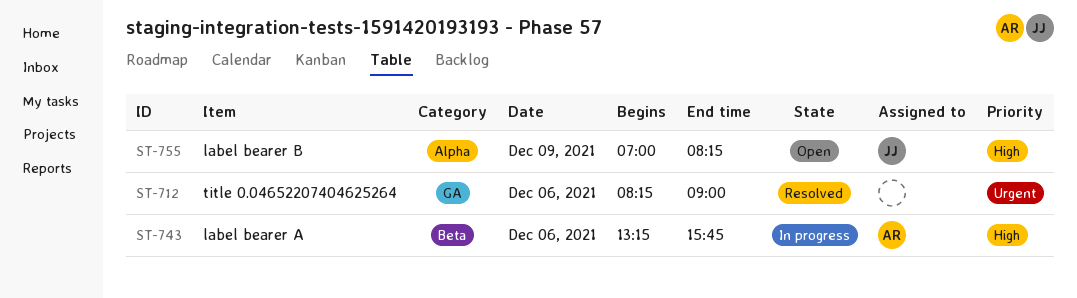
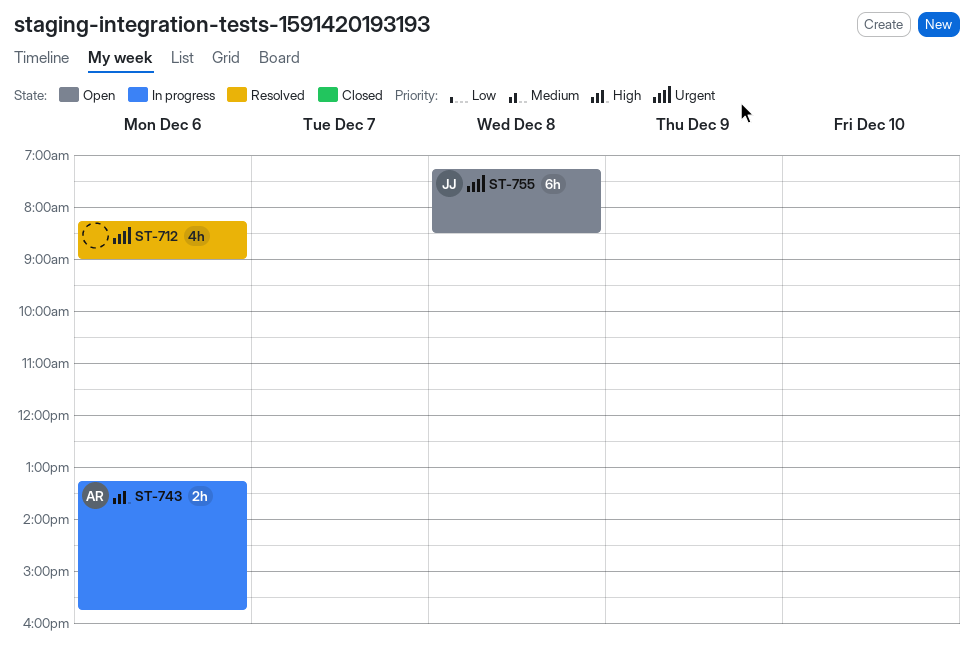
ST-755, priority: High -> Urgent
ST-755, day: Dec 9 -> Dec 8
ST-755, begins: 07:00 -> 07:15
ST-755, ends: 08:15 -> 08:30

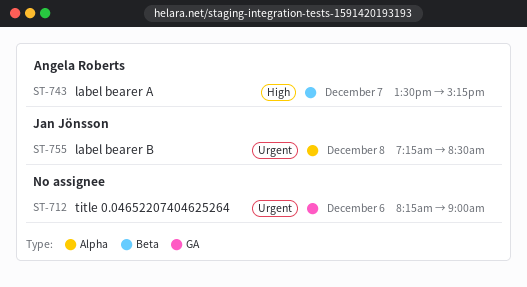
ST-743, day: Dec 6 -> Dec 7
ST-743, begins: 13:15 -> 13:30
ST-743, ends: 15:45 -> 15:15

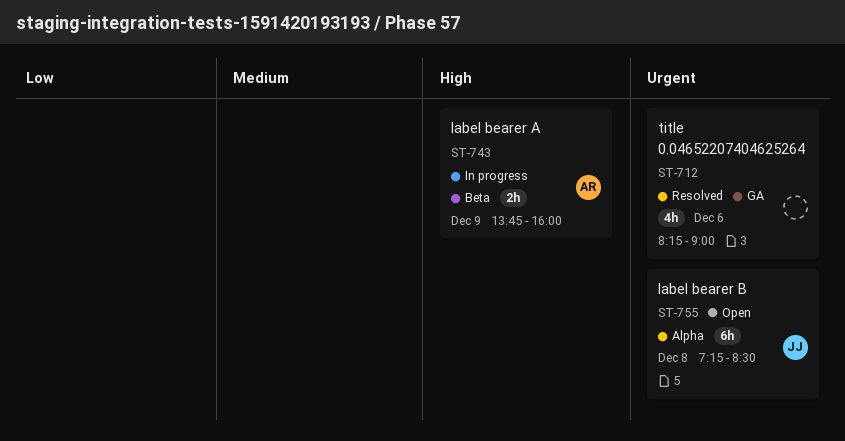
ST-743, day: Dec 7 -> Dec 9
ST-743, begins: 13:30 -> 13:45
ST-743, ends: 15:15 -> 16:00

